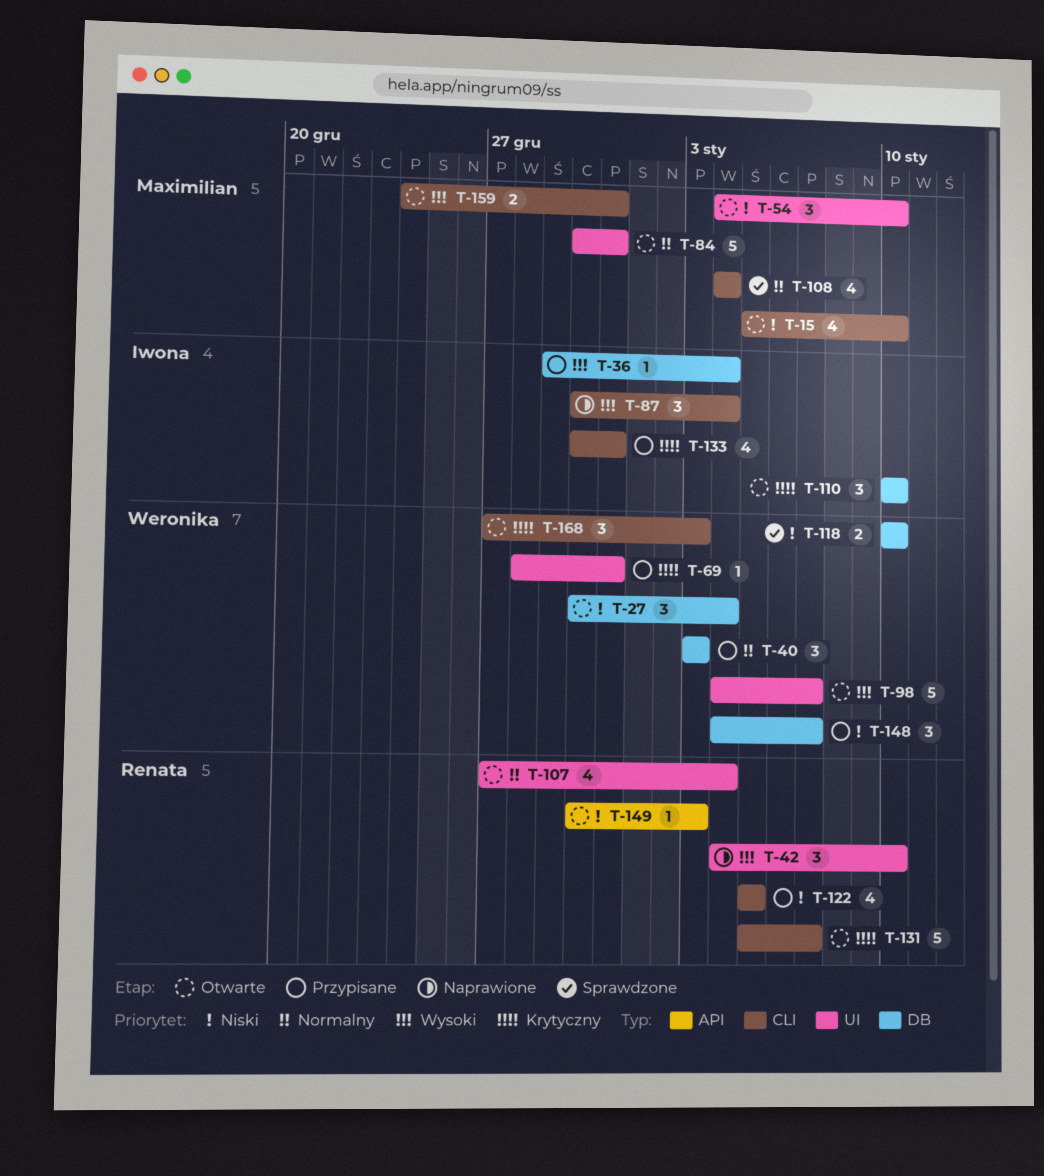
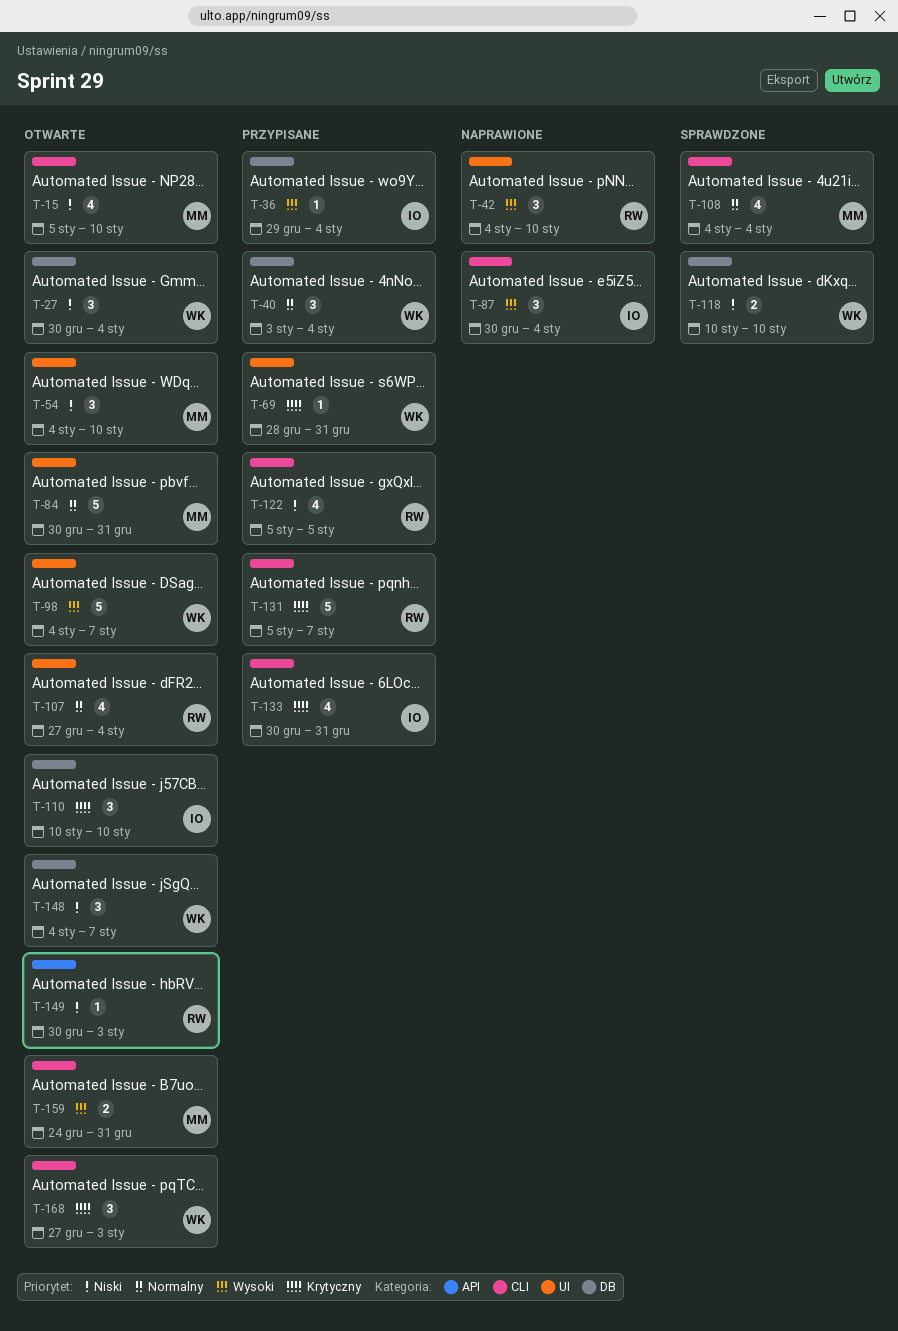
T-40, due: Jan 3 -> Jan 4
T-131, status: Otwarte -> Przypisane
T-148, status: Przypisane -> Otwarte

